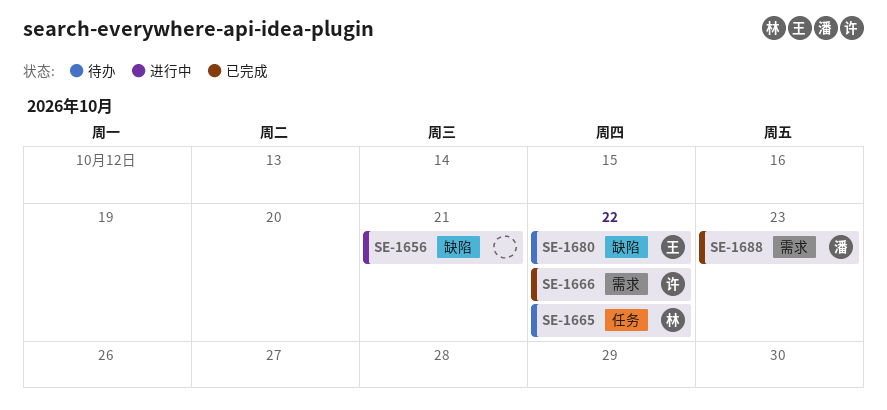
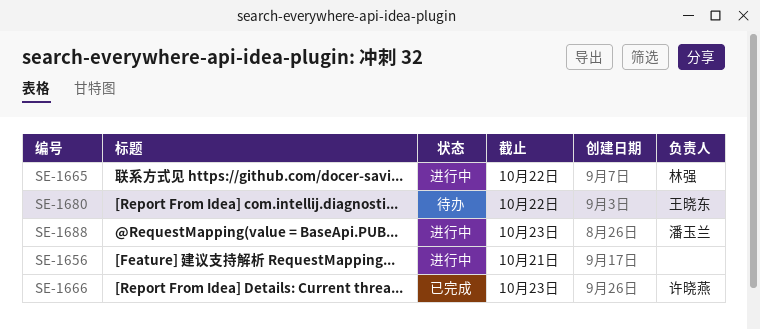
SE-1665, status: 待办 -> 进行中
SE-1666, due: Oct 22 -> Oct 23
SE-1688, status: 已完成 -> 进行中

